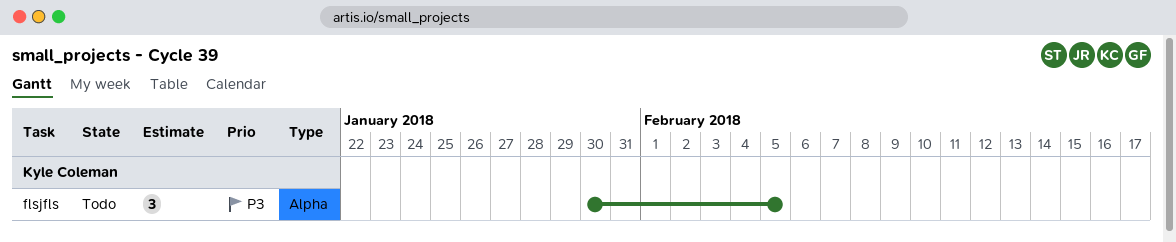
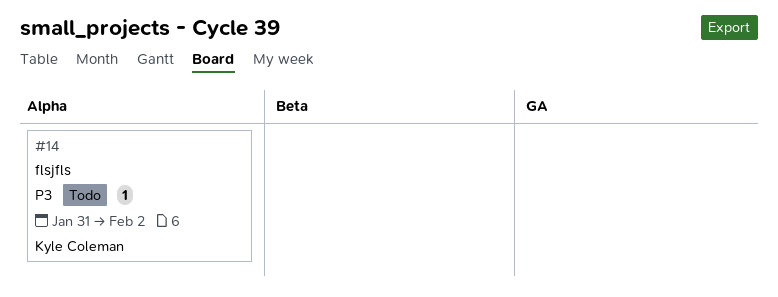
flsjfls, estimate: 3 -> 1
flsjfls, start: Jan 30 -> Jan 31
flsjfls, due: Feb 5 -> Feb 2

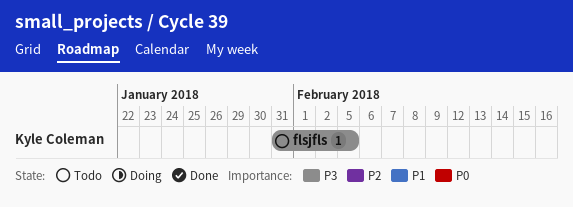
flsjfls, due: Feb 2 -> Feb 5

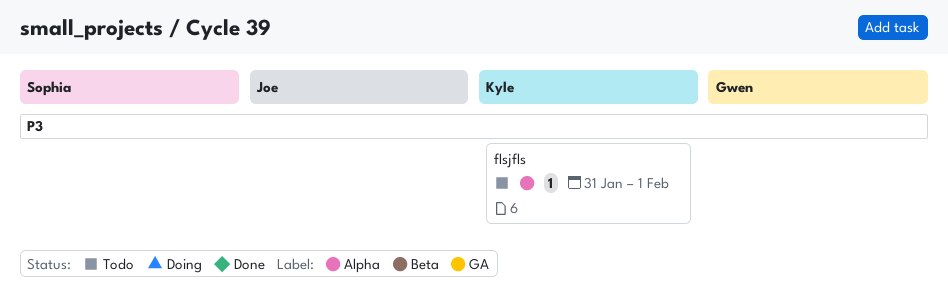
flsjfls, due: Feb 5 -> Feb 1

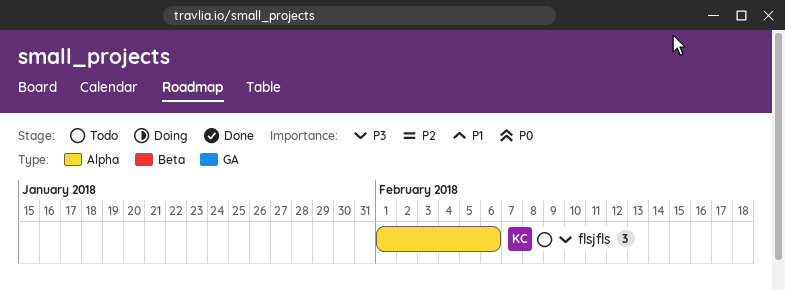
flsjfls, estimate: 1 -> 3
flsjfls, start: Jan 31 -> Feb 1
flsjfls, due: Feb 1 -> Feb 6

